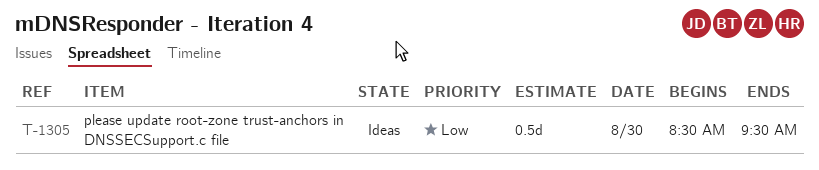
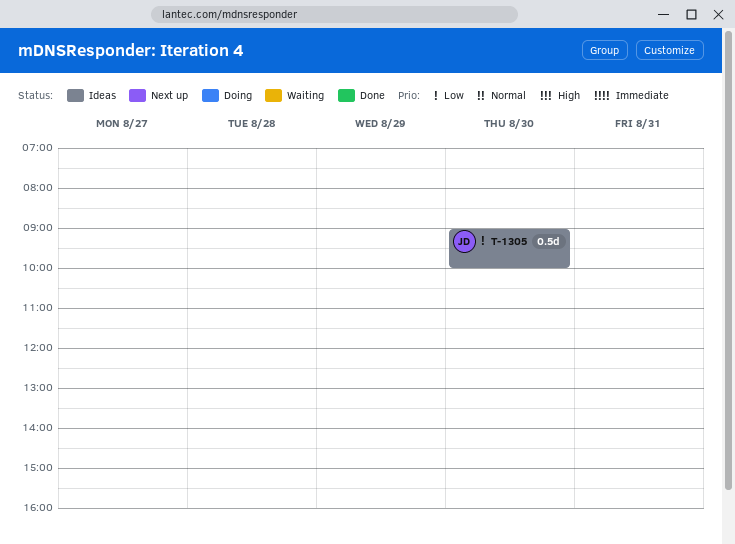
T-1305, begins: 08:30 -> 09:00
T-1305, ends: 09:30 -> 10:00

